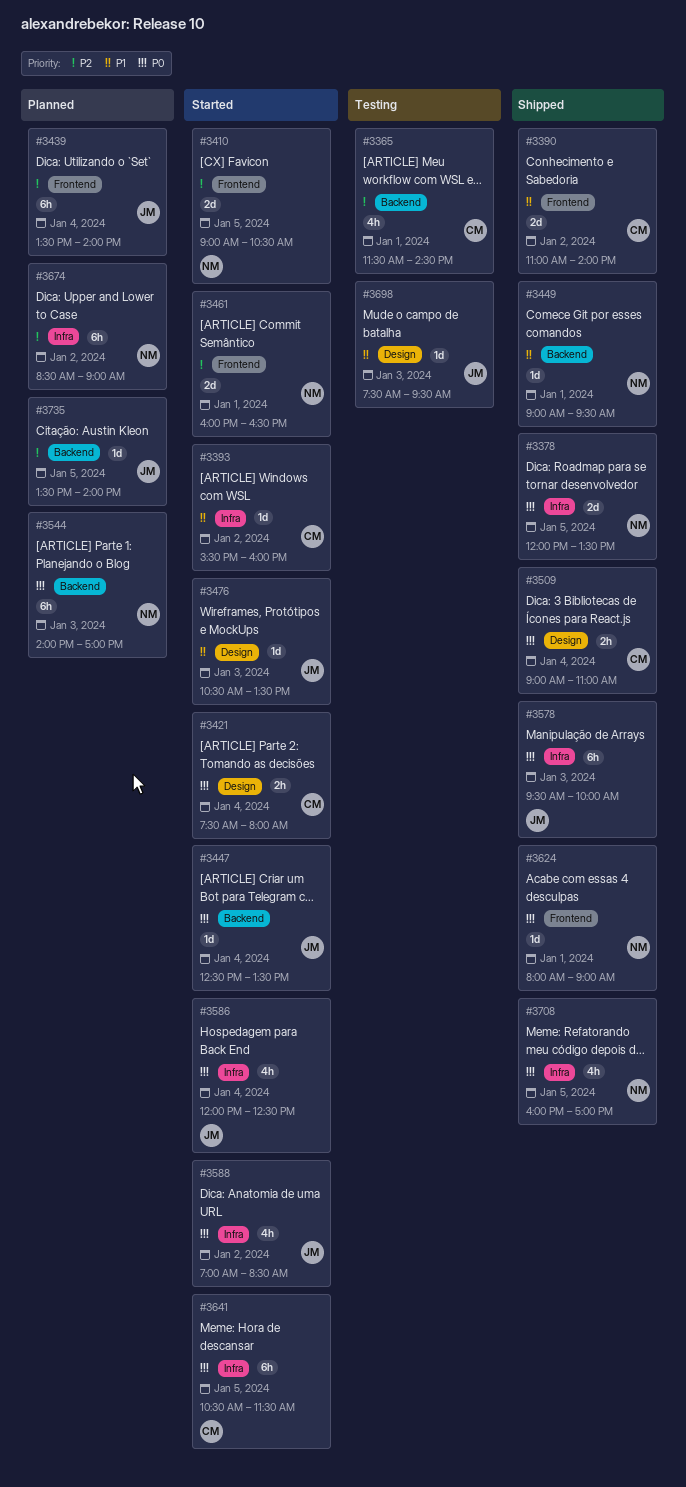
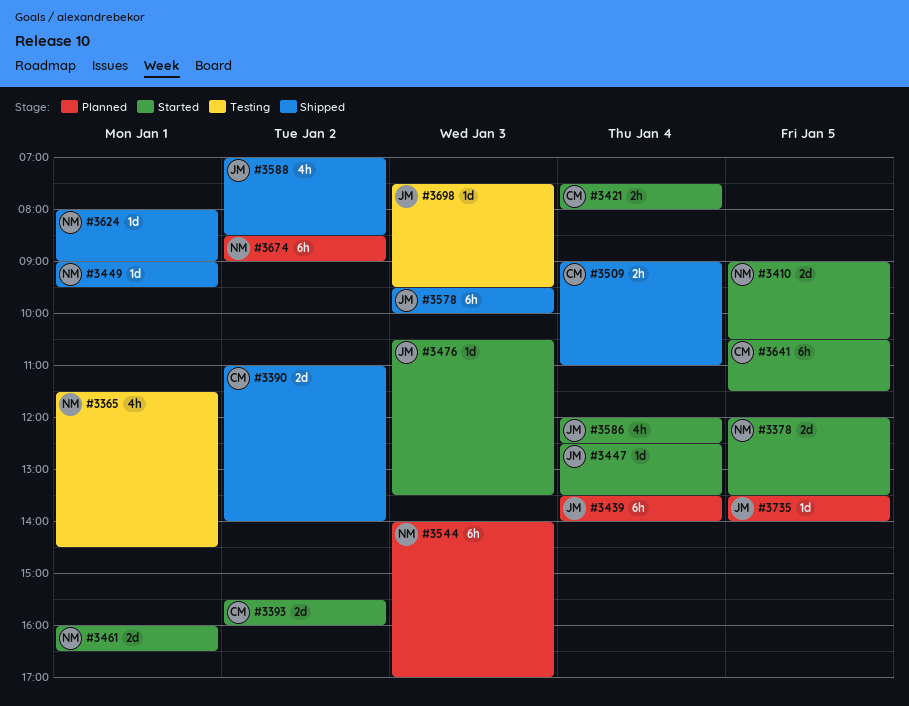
#3365, owner: CM -> NM
#3378, status: Shipped -> Started
#3393, estimate: 1d -> 2d
#3588, status: Started -> Shipped
#3708: present -> none

